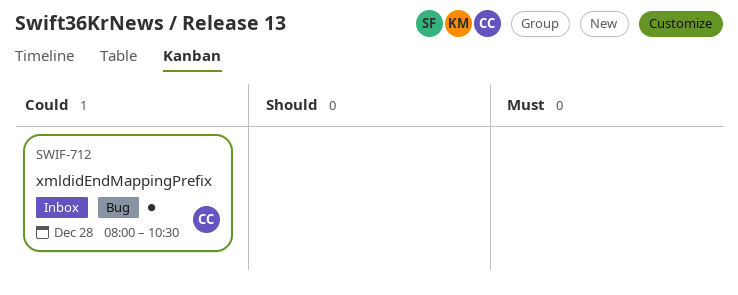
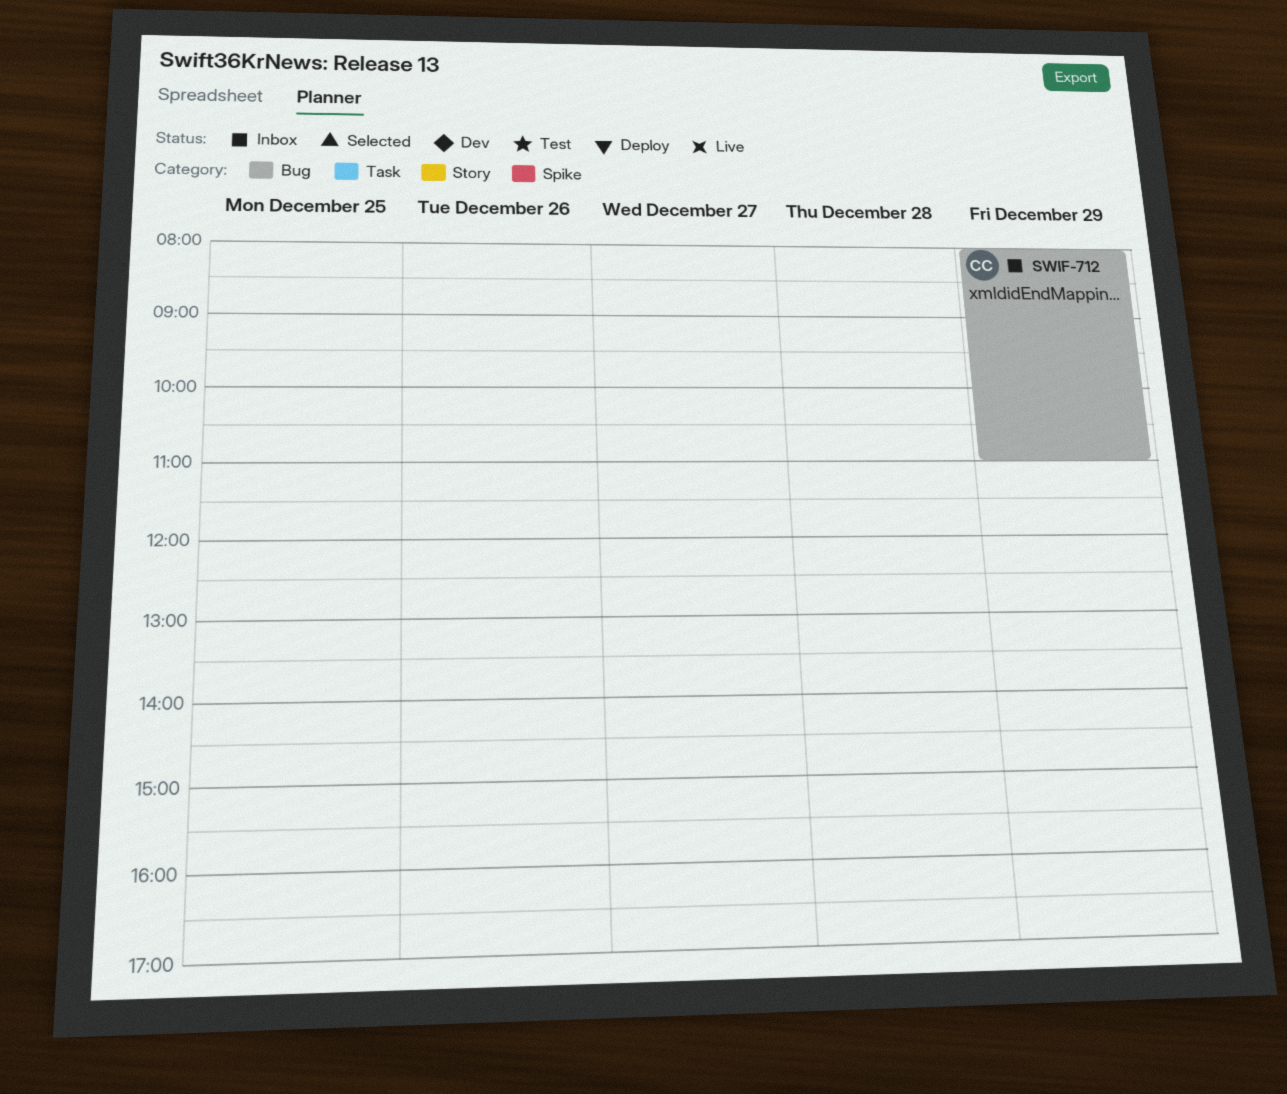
SWIF-712, day: Dec 28 -> Dec 29
SWIF-712, ends: 10:30 -> 11:00

